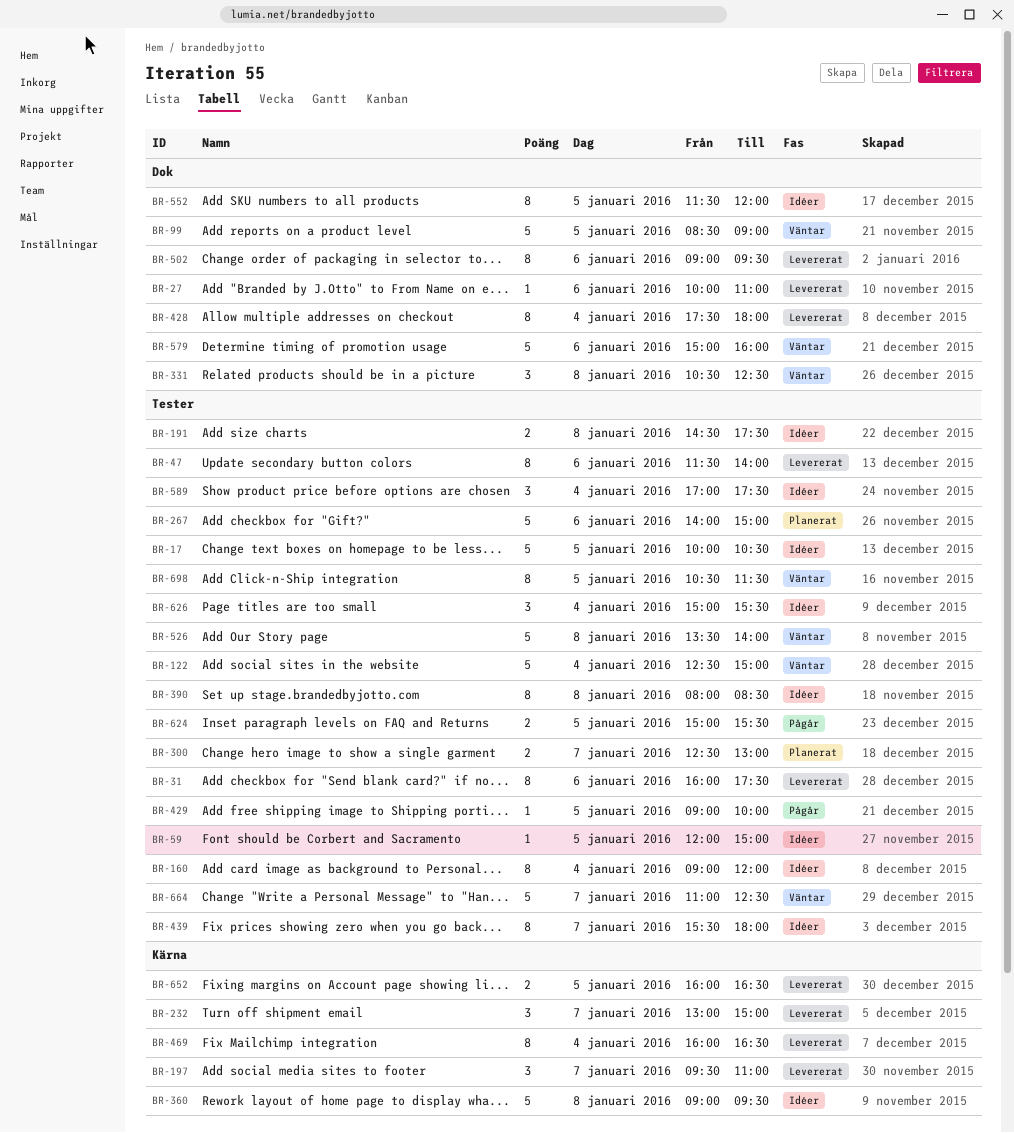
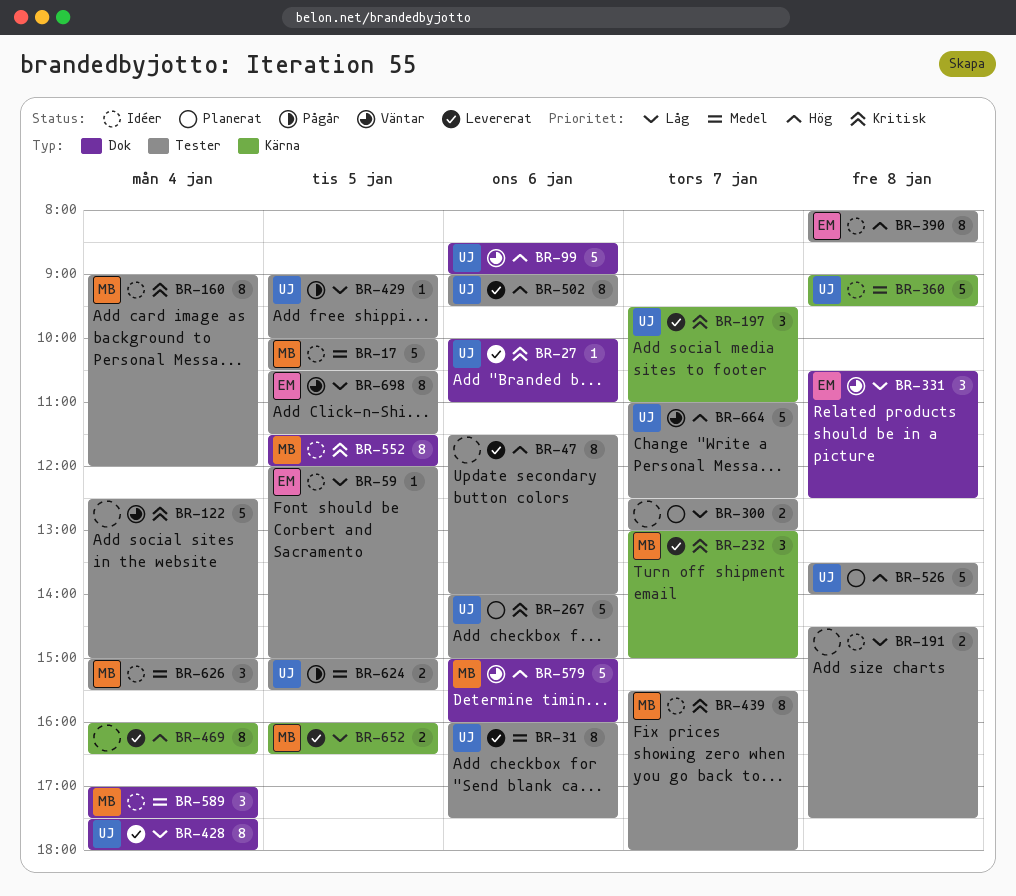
BR-99, day: Jan 5 -> Jan 6
BR-502, label: Dok -> Tester
BR-526, status: Väntar -> Planerat
BR-589, label: Tester -> Dok

